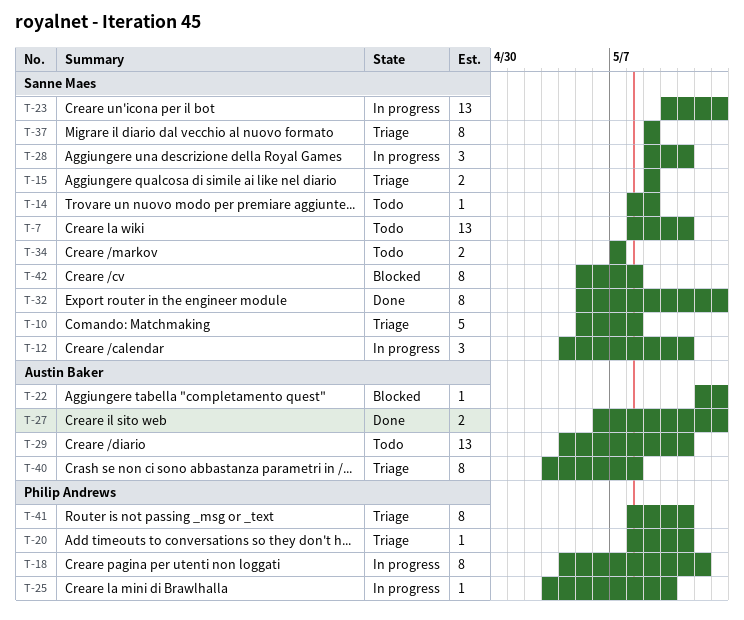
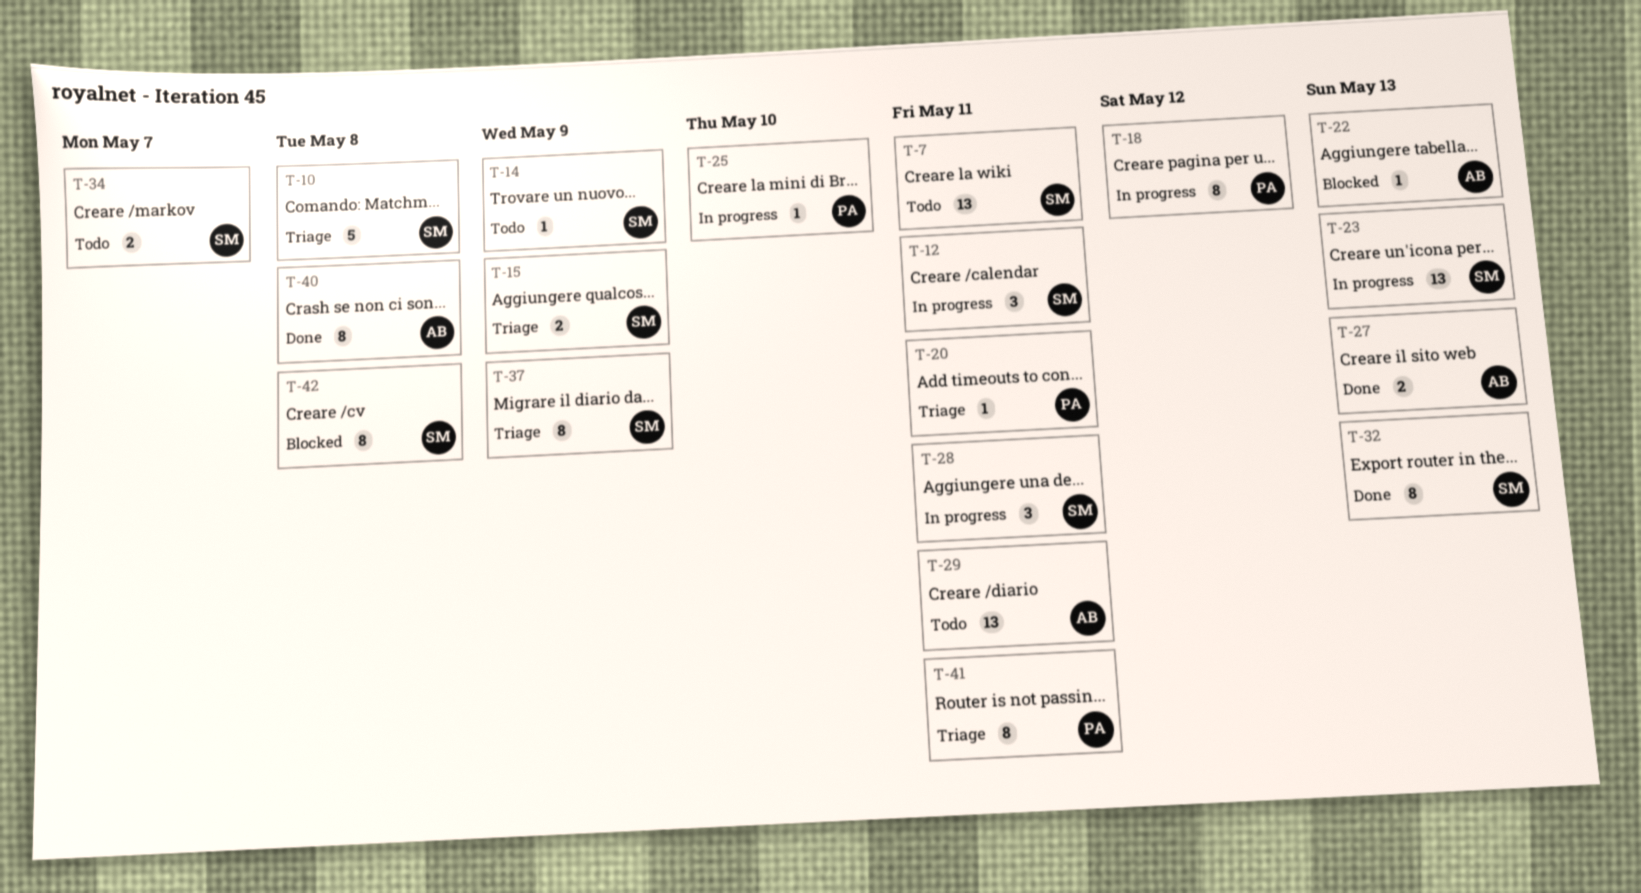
T-40, status: Triage -> Done

